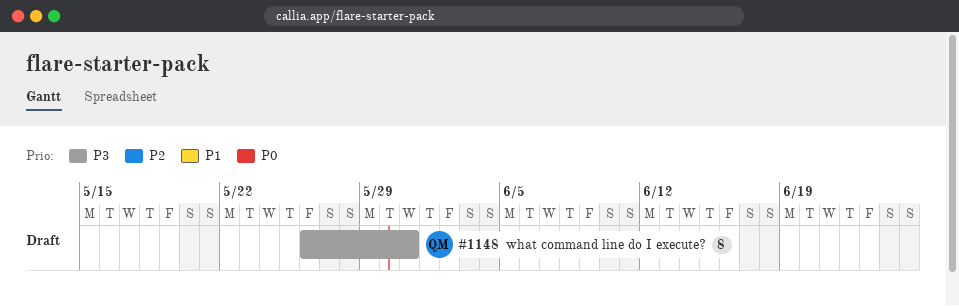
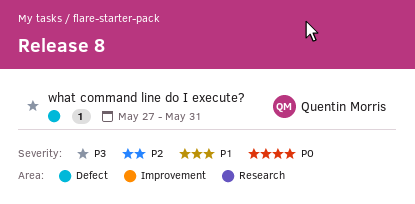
what command line do I execute?, estimate: 8 -> 1
what command line do I execute?, start: May 26 -> May 27

